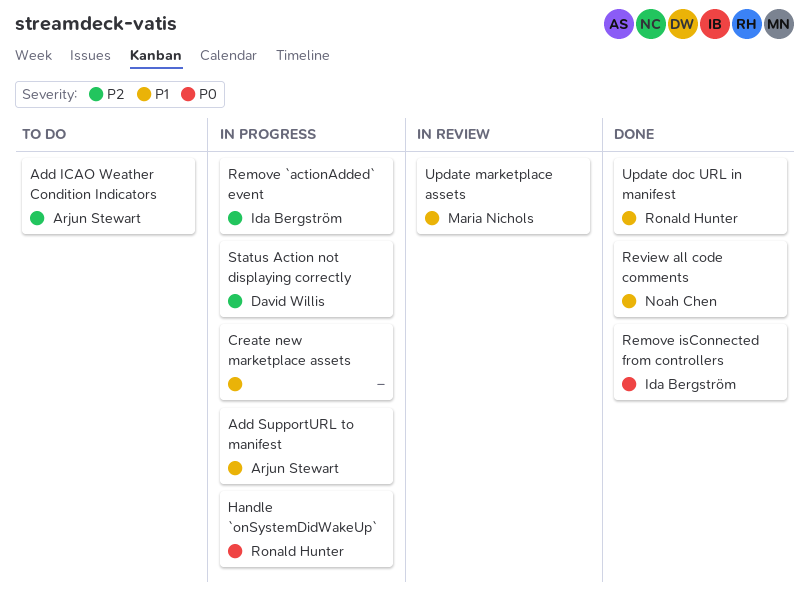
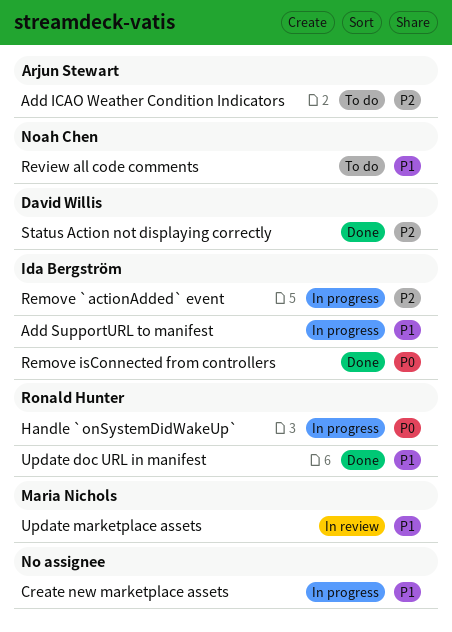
Add SupportURL to manifest, owner: Arjun Stewart -> Ida Bergström
Review all code comments, status: Done -> To do
Status Action not displaying correctly, status: In progress -> Done

